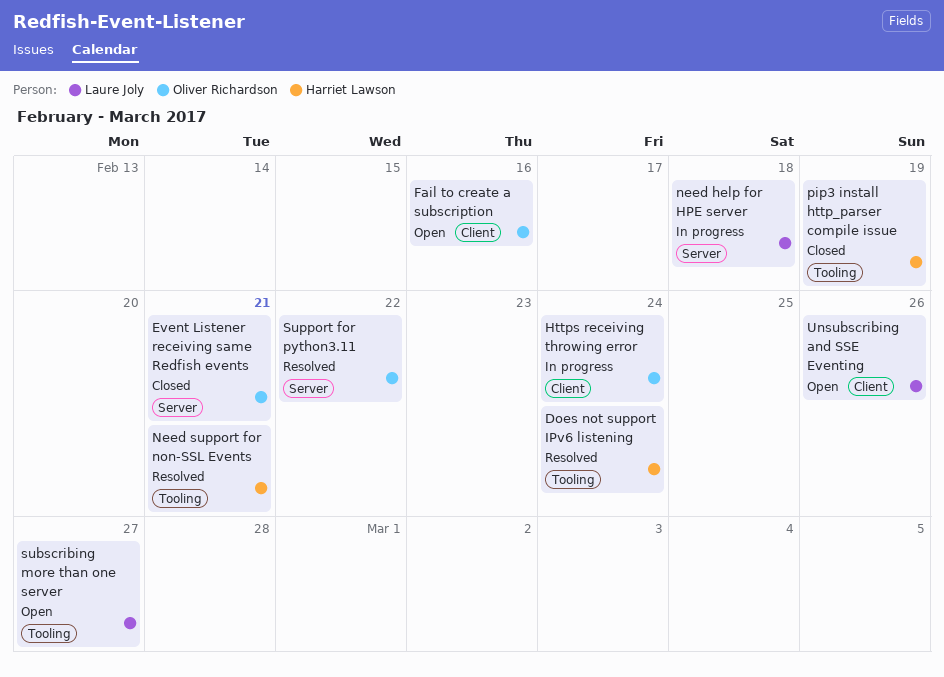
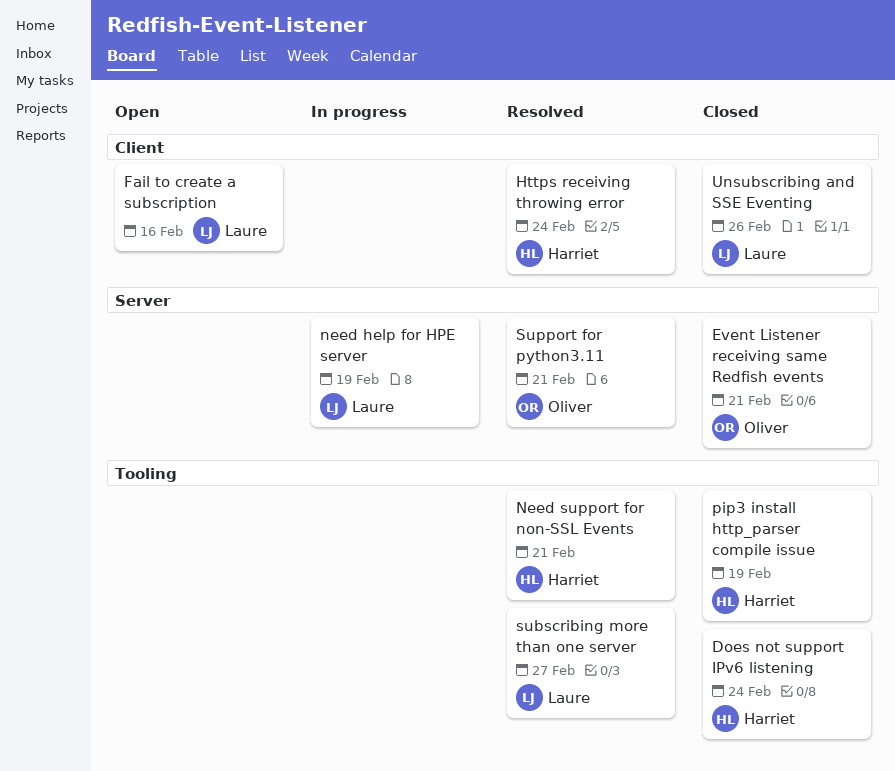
Does not support IPv6 listening, status: Resolved -> Closed
Fail to create a subscription, owner: Oliver Richardson -> Laure Joly
Https receiving throwing error, status: In progress -> Resolved
Https receiving throwing error, owner: Oliver Richardson -> Harriet Lawson
need help for HPE server, due: Feb 18 -> Feb 19
subscribing more than one server, status: Open -> Resolved
Support for python3.11, due: Feb 22 -> Feb 21
Unsubscribing and SSE Eventing, status: Open -> Closed

